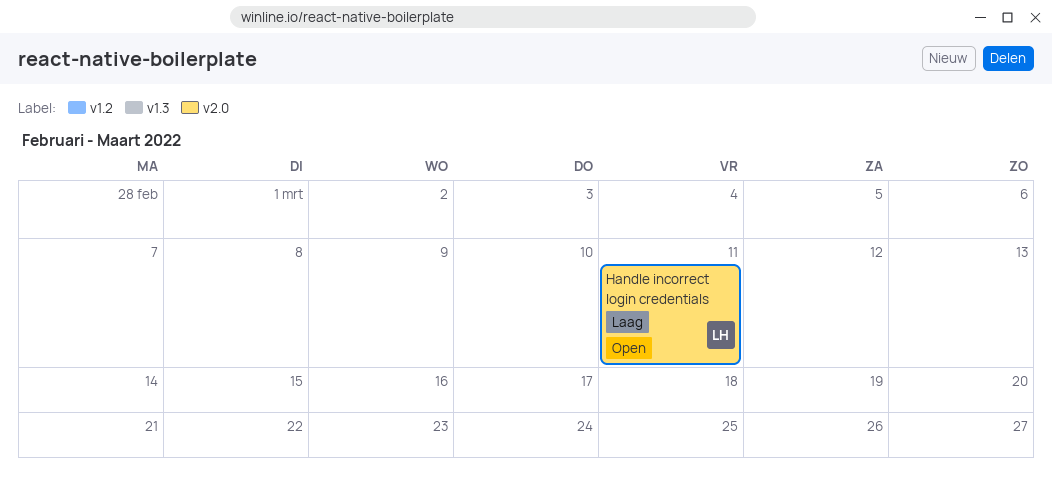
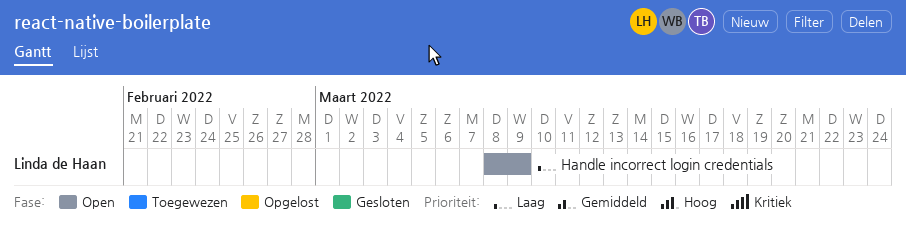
Handle incorrect login credentials, due: Mar 11 -> Mar 9

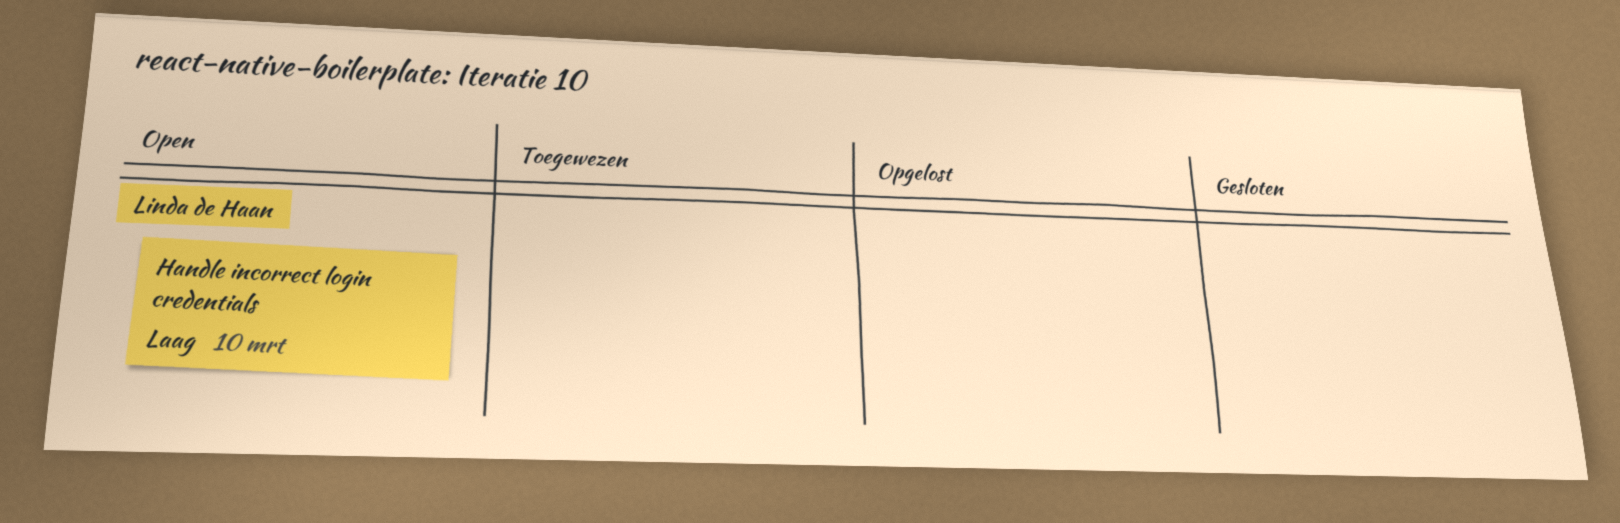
Handle incorrect login credentials, due: Mar 9 -> Mar 10

